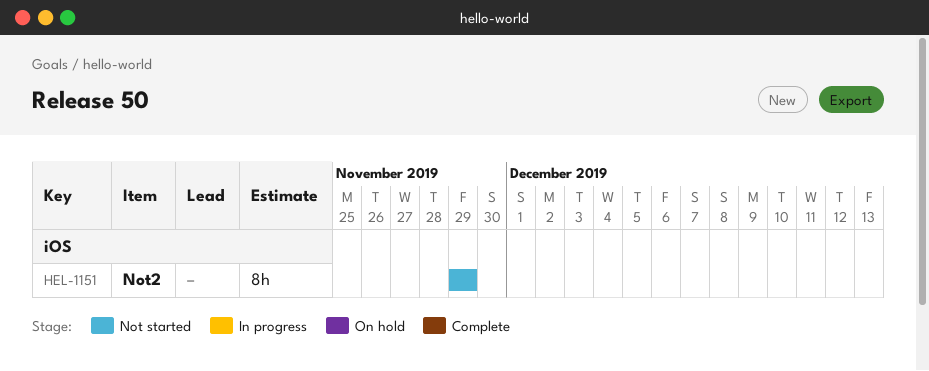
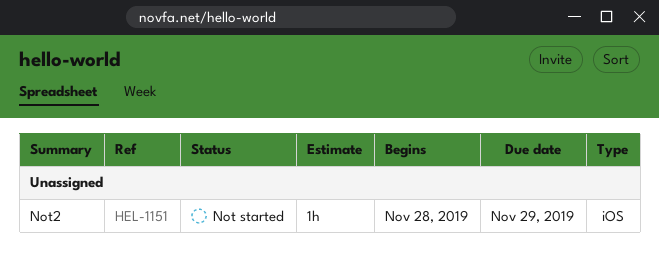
HEL-1151, estimate: 8h -> 1h
HEL-1151, start: Nov 29 -> Nov 28

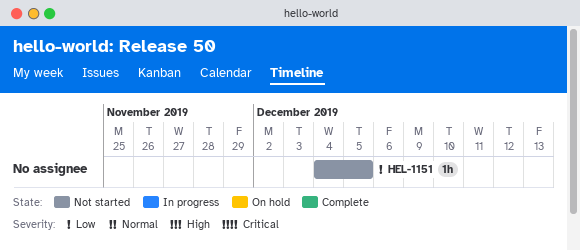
HEL-1151, start: Nov 28 -> Dec 4
HEL-1151, due: Nov 29 -> Dec 5

